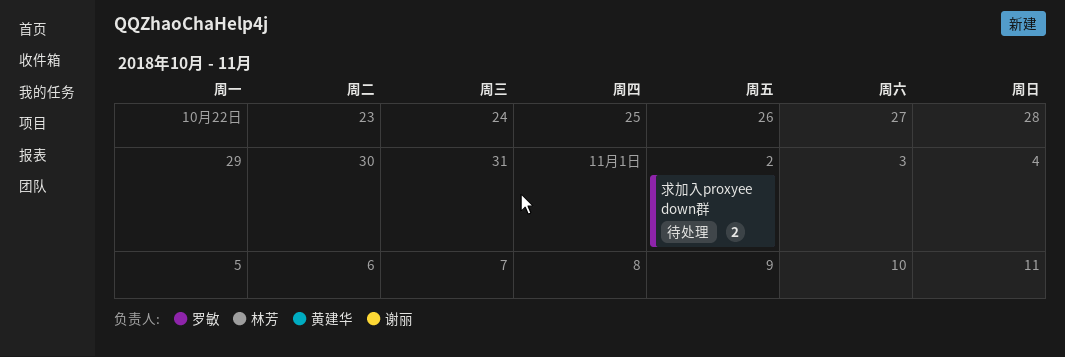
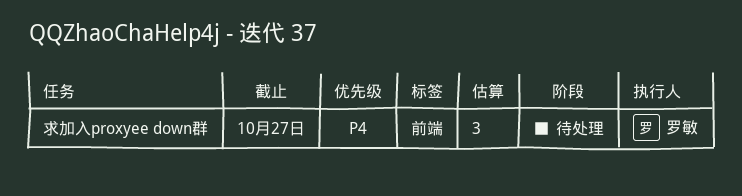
求加入proxyee down群, estimate: 2 -> 3
求加入proxyee down群, due: Nov 2 -> Oct 27

